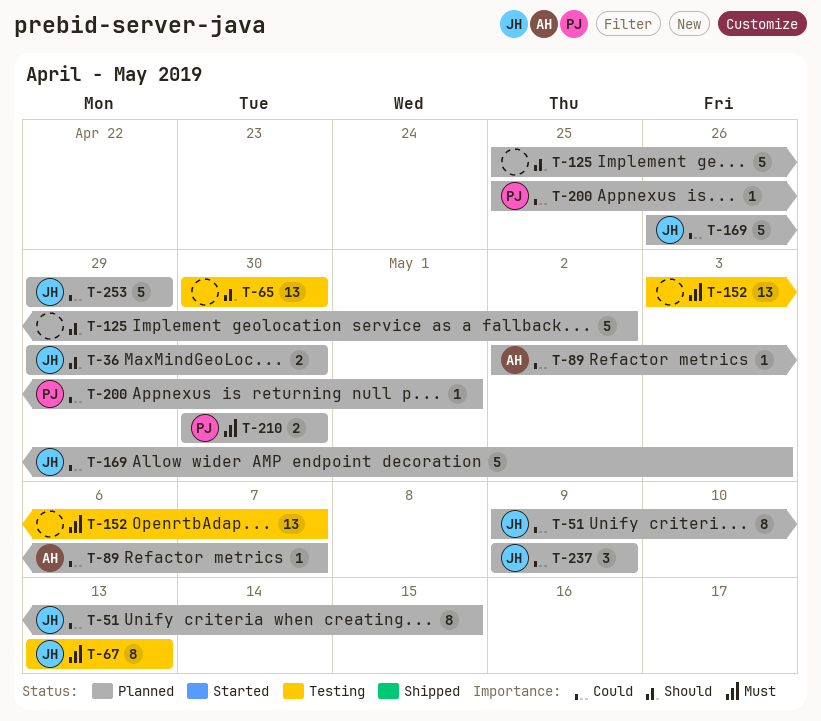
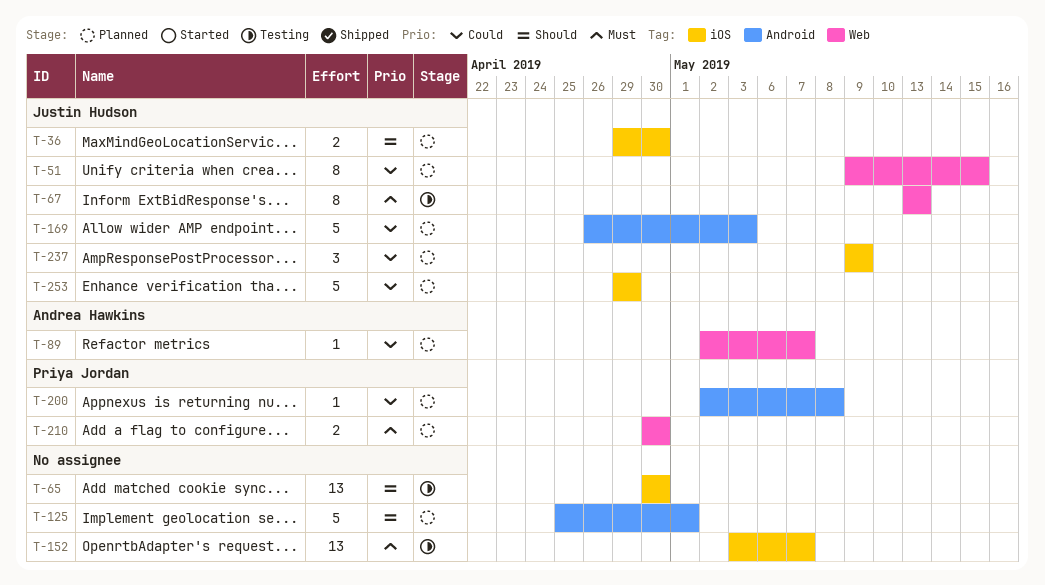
T-125, due: May 2 -> May 1
T-200, start: Apr 25 -> May 2
T-200, due: May 1 -> May 8

